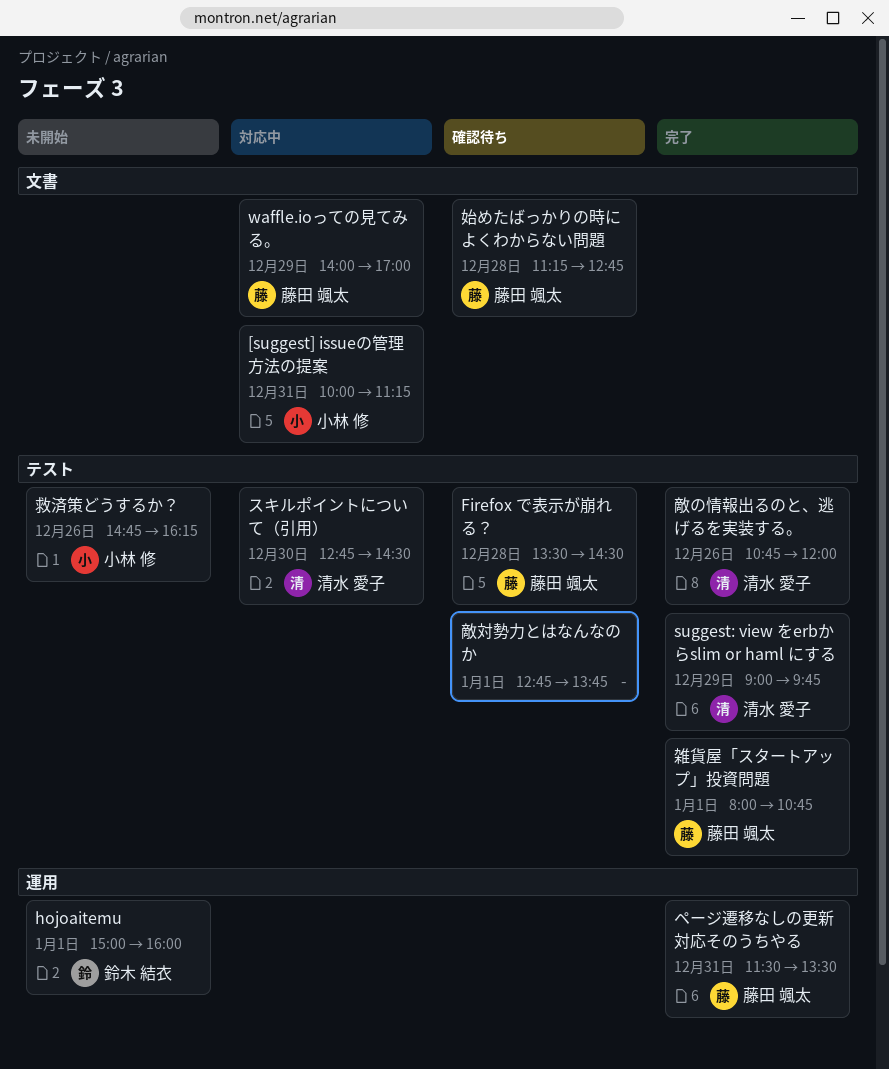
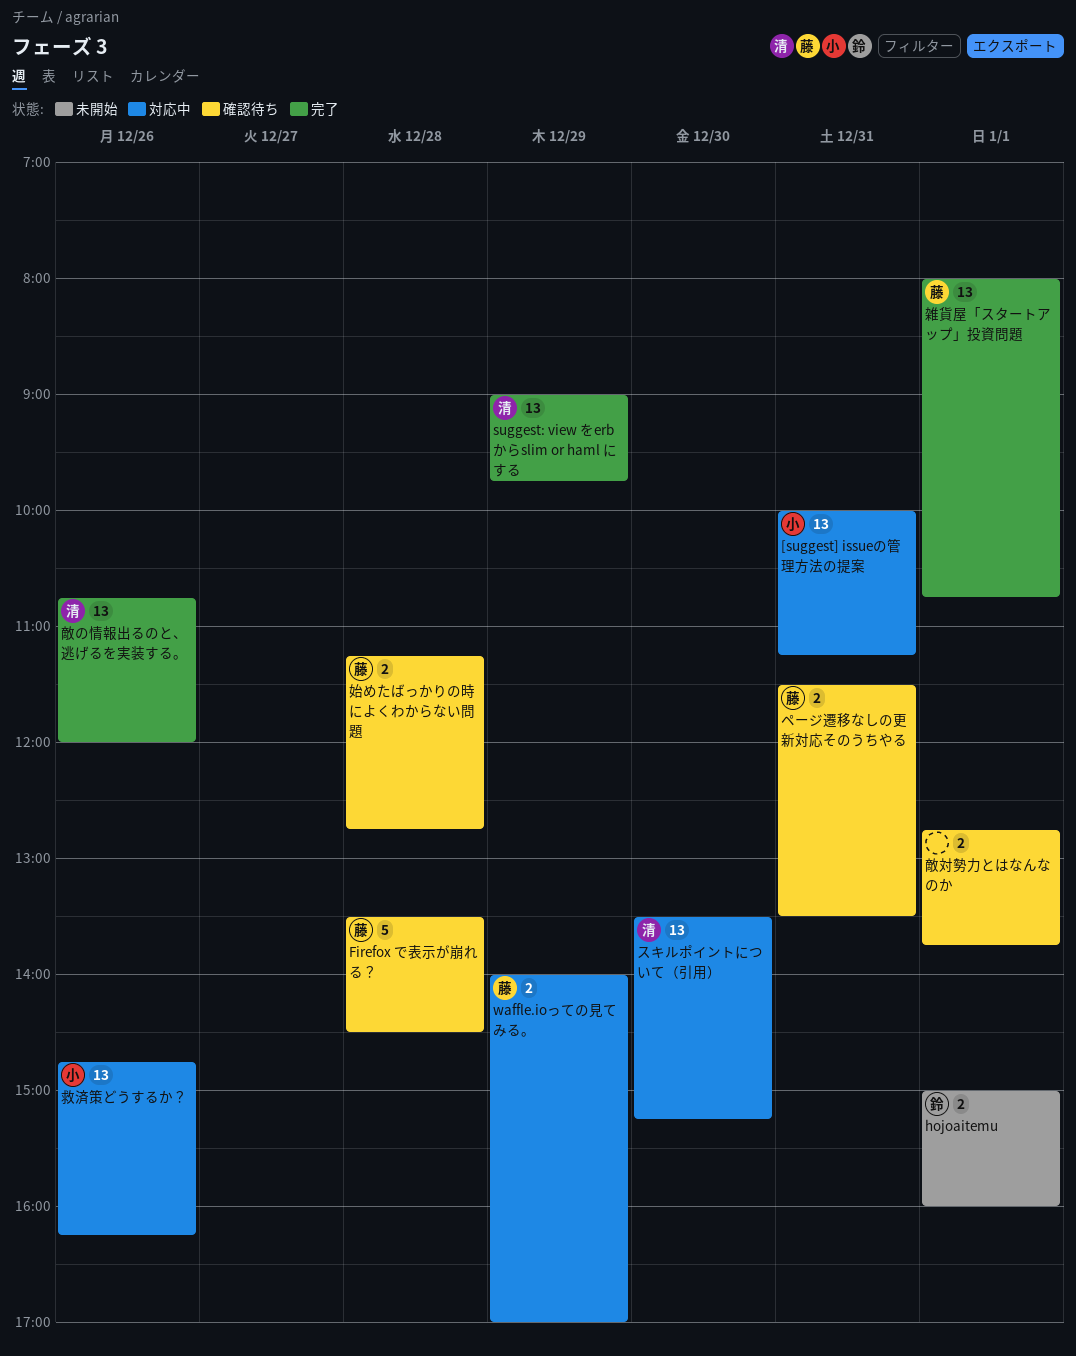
スキルポイントについて（引用）, begins: 12:45 -> 13:30
スキルポイントについて（引用）, ends: 14:30 -> 15:15
ページ遷移なしの更新対応そのうちやる, status: 完了 -> 確認待ち
救済策どうするか？, status: 未開始 -> 対応中

